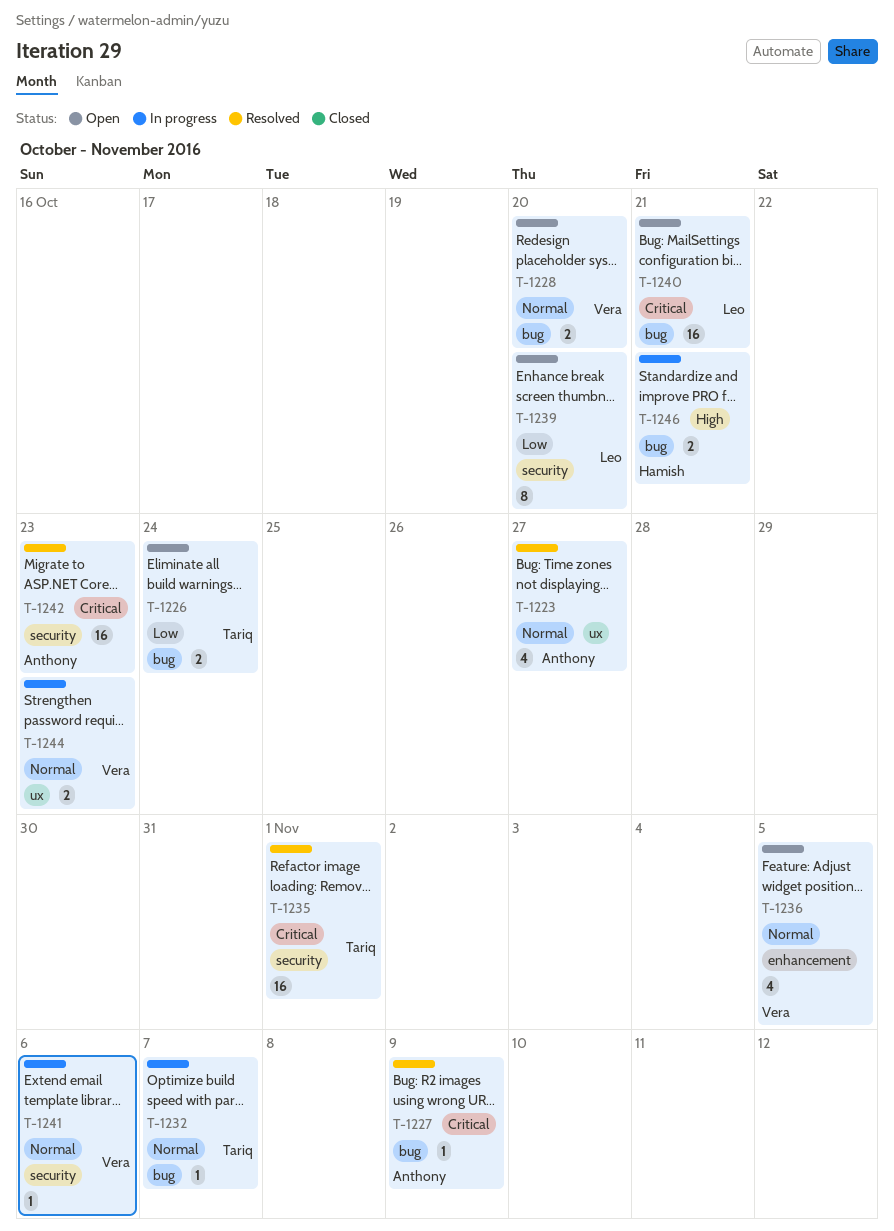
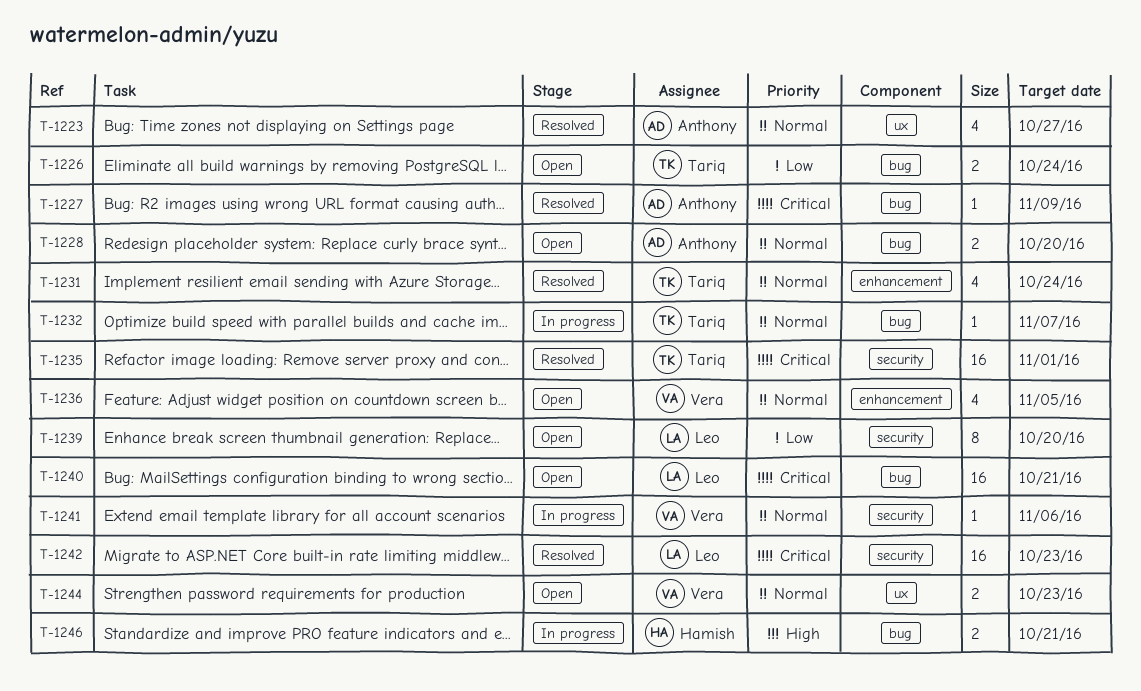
T-1228, owner: Vera -> Anthony
T-1231: none -> present
T-1242, owner: Anthony -> Leo
T-1244, status: In progress -> Open

